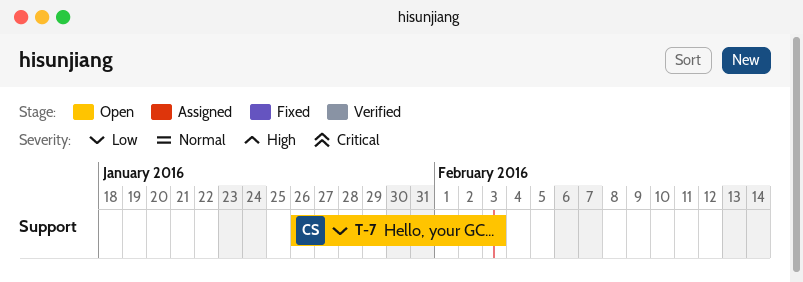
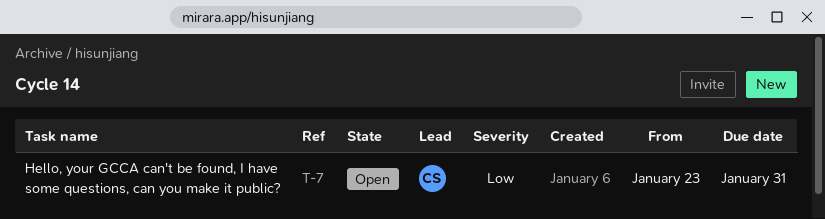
T-7, start: Jan 26 -> Jan 23
T-7, due: Feb 3 -> Jan 31

